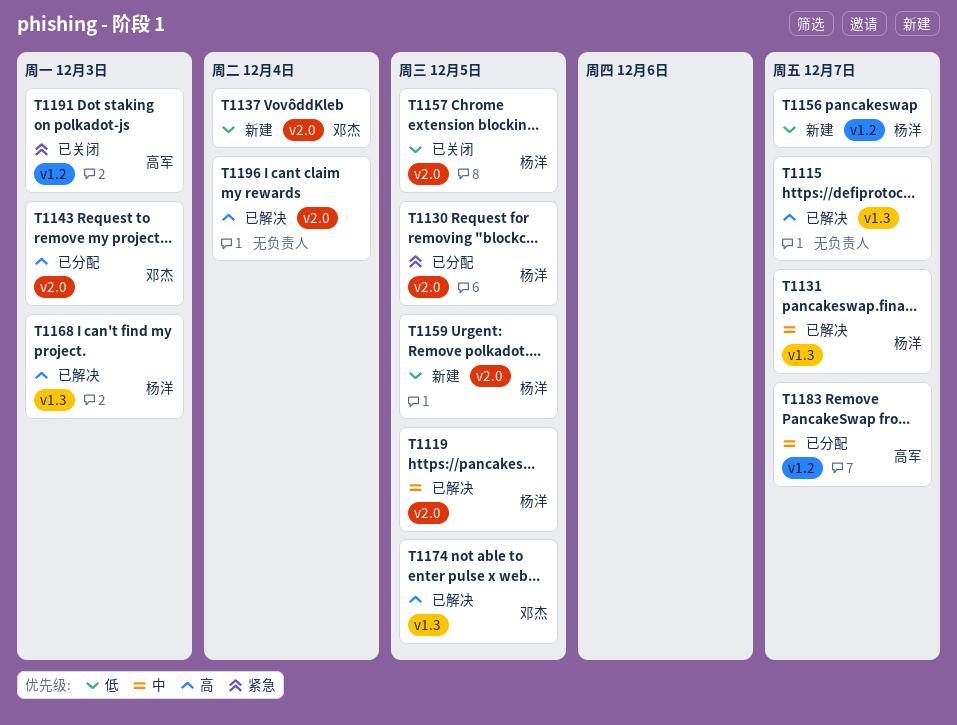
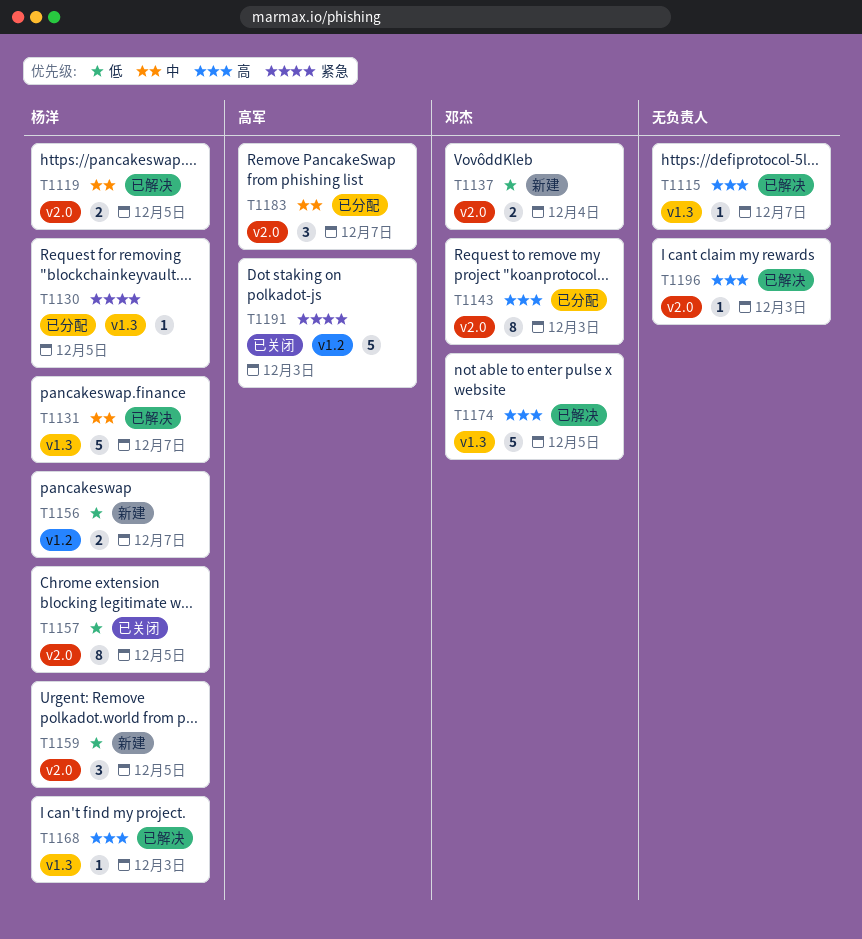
T1130, label: v2.0 -> v1.3
T1183, label: v1.2 -> v2.0
T1196, due: Dec 4 -> Dec 3

